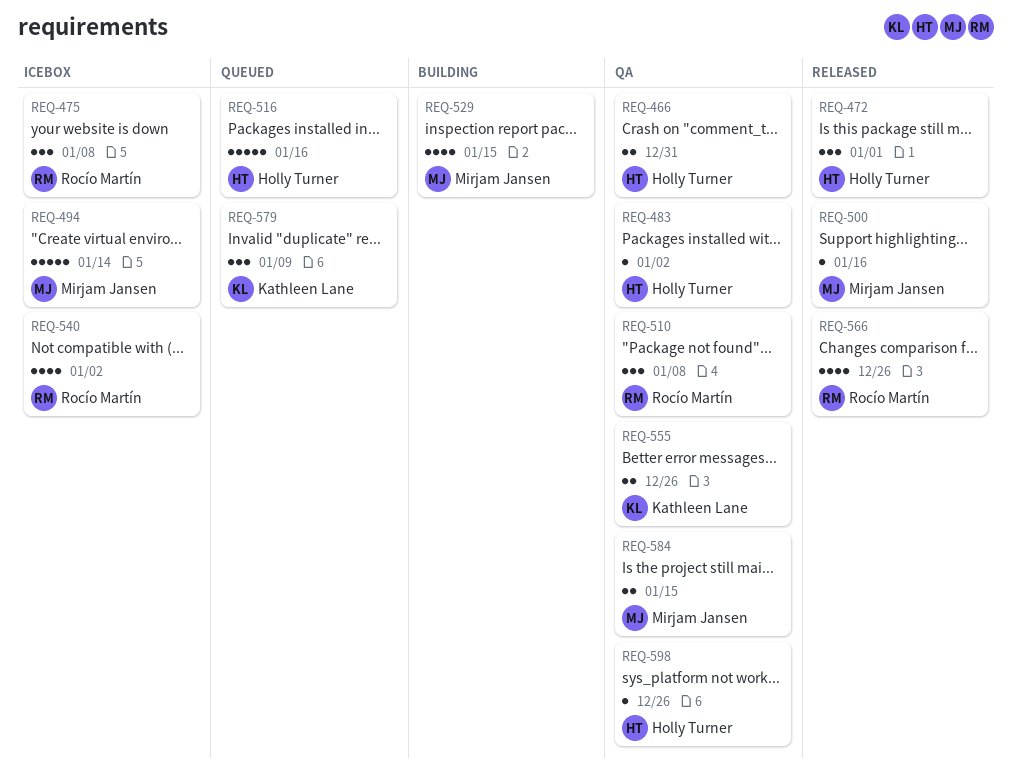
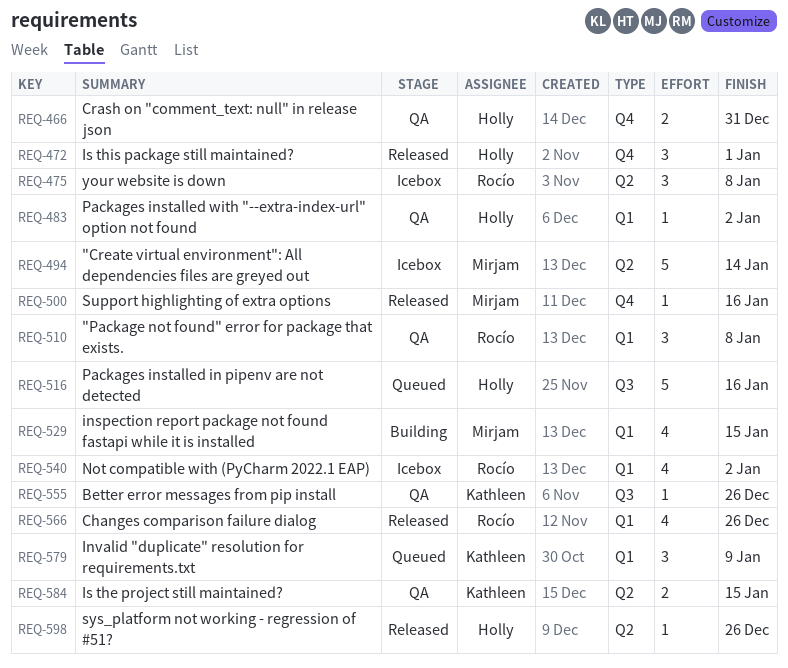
REQ-555, estimate: 2 -> 1
REQ-584, owner: Mirjam Jansen -> Kathleen Lane
REQ-598, status: QA -> Released

